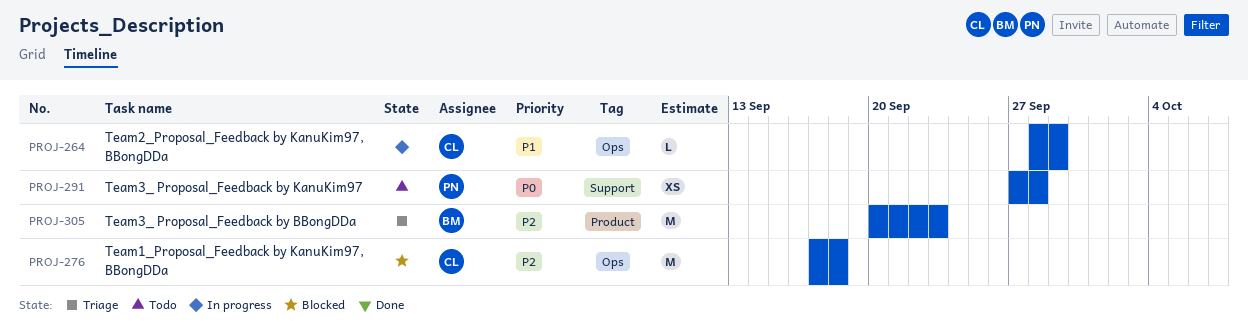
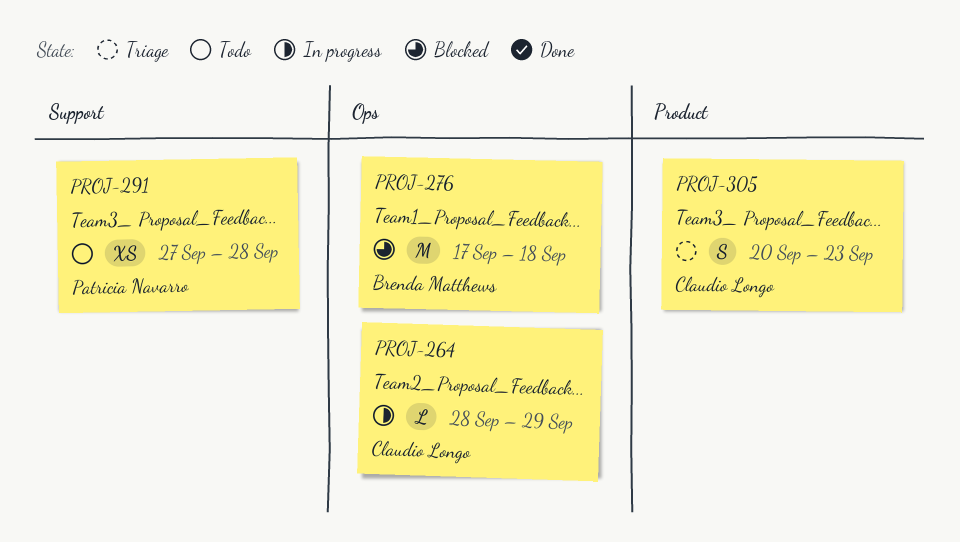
PROJ-276, owner: Claudio Longo -> Brenda Matthews
PROJ-305, owner: Brenda Matthews -> Claudio Longo
PROJ-305, estimate: M -> S

